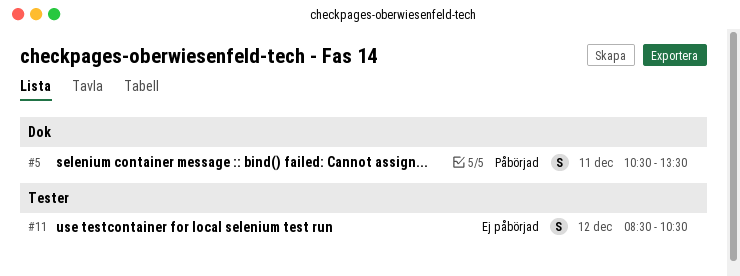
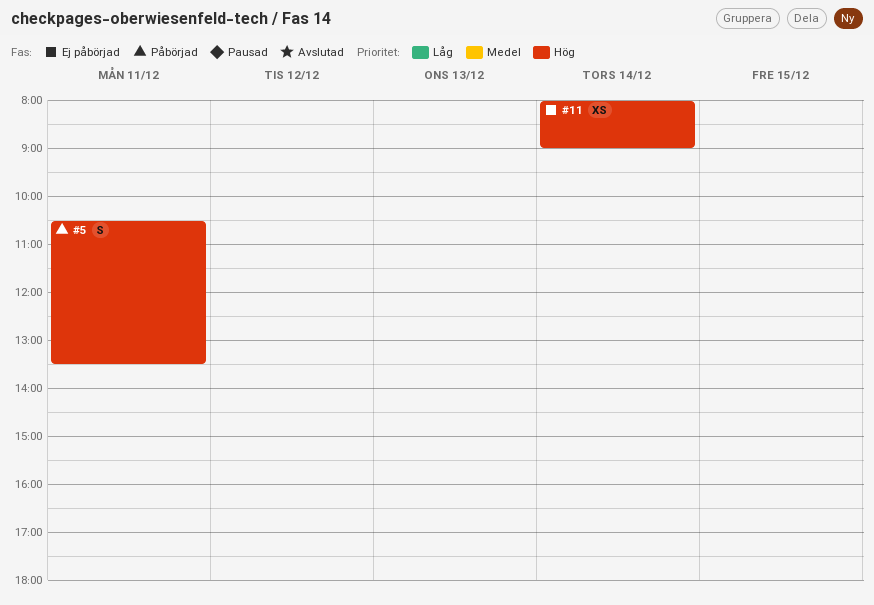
#11, estimate: S -> XS
#11, day: Dec 12 -> Dec 14
#11, begins: 08:30 -> 08:00
#11, ends: 10:30 -> 09:00

